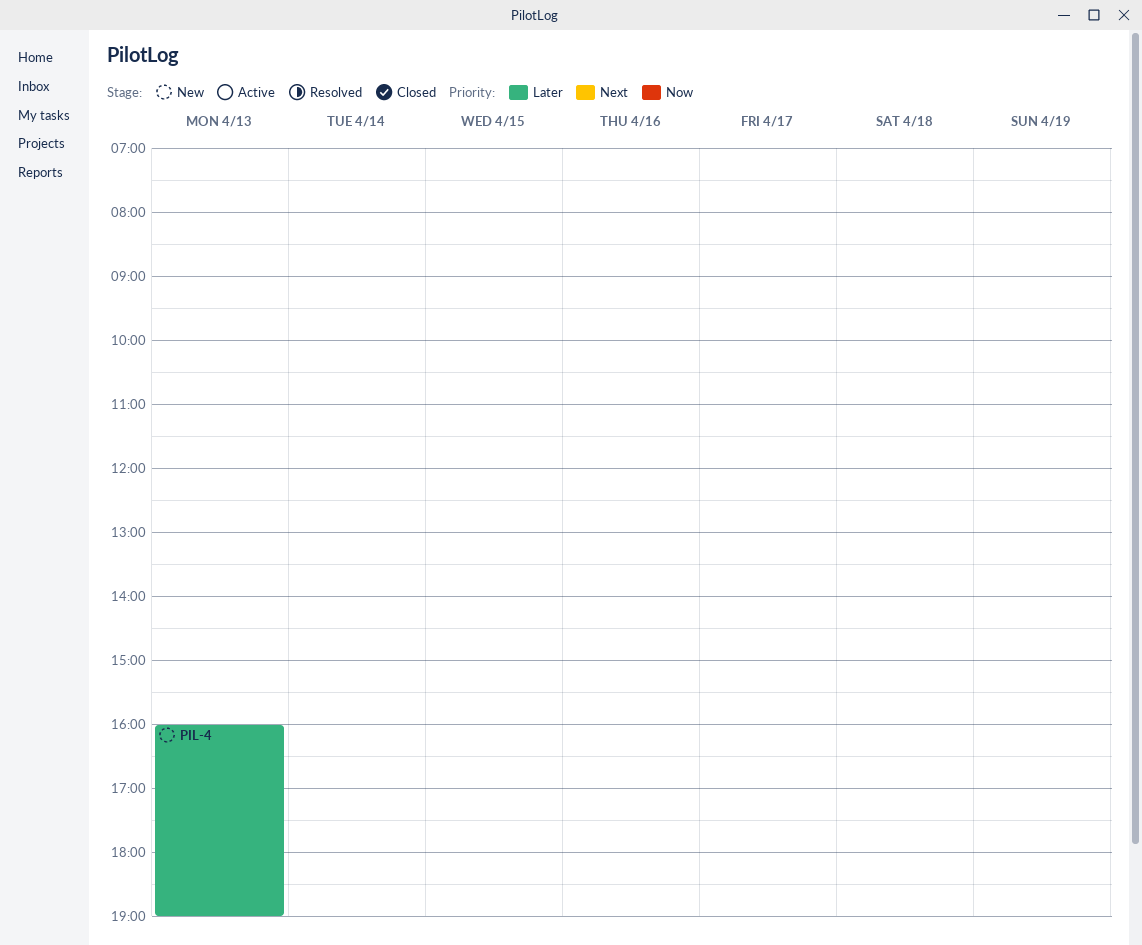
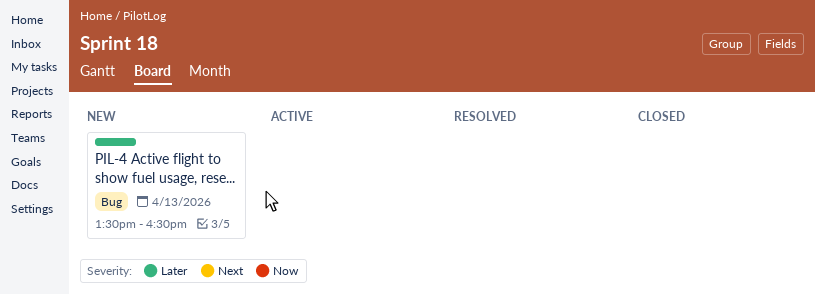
PIL-4, begins: 16:00 -> 13:30
PIL-4, ends: 19:00 -> 16:30

